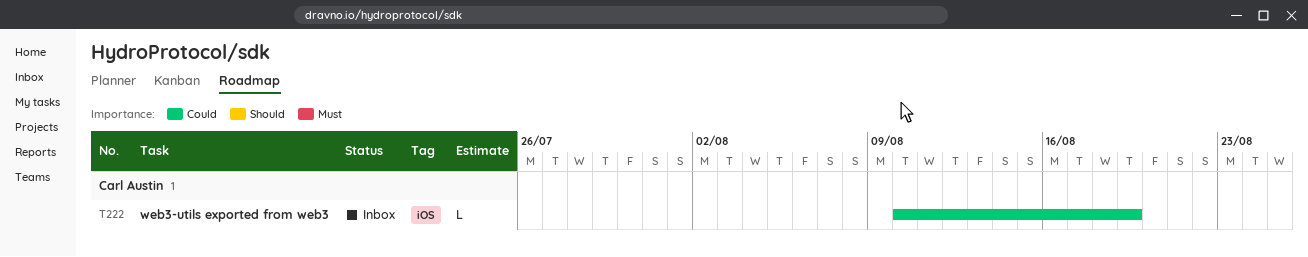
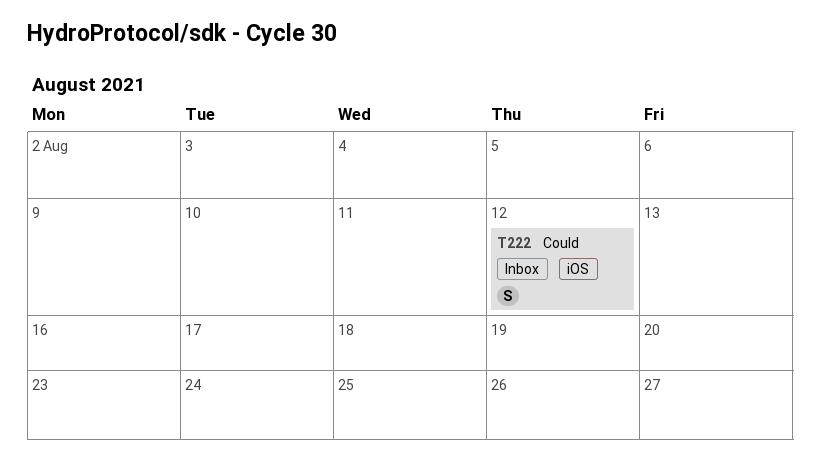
T222, estimate: L -> S
T222, due: Aug 19 -> Aug 12

